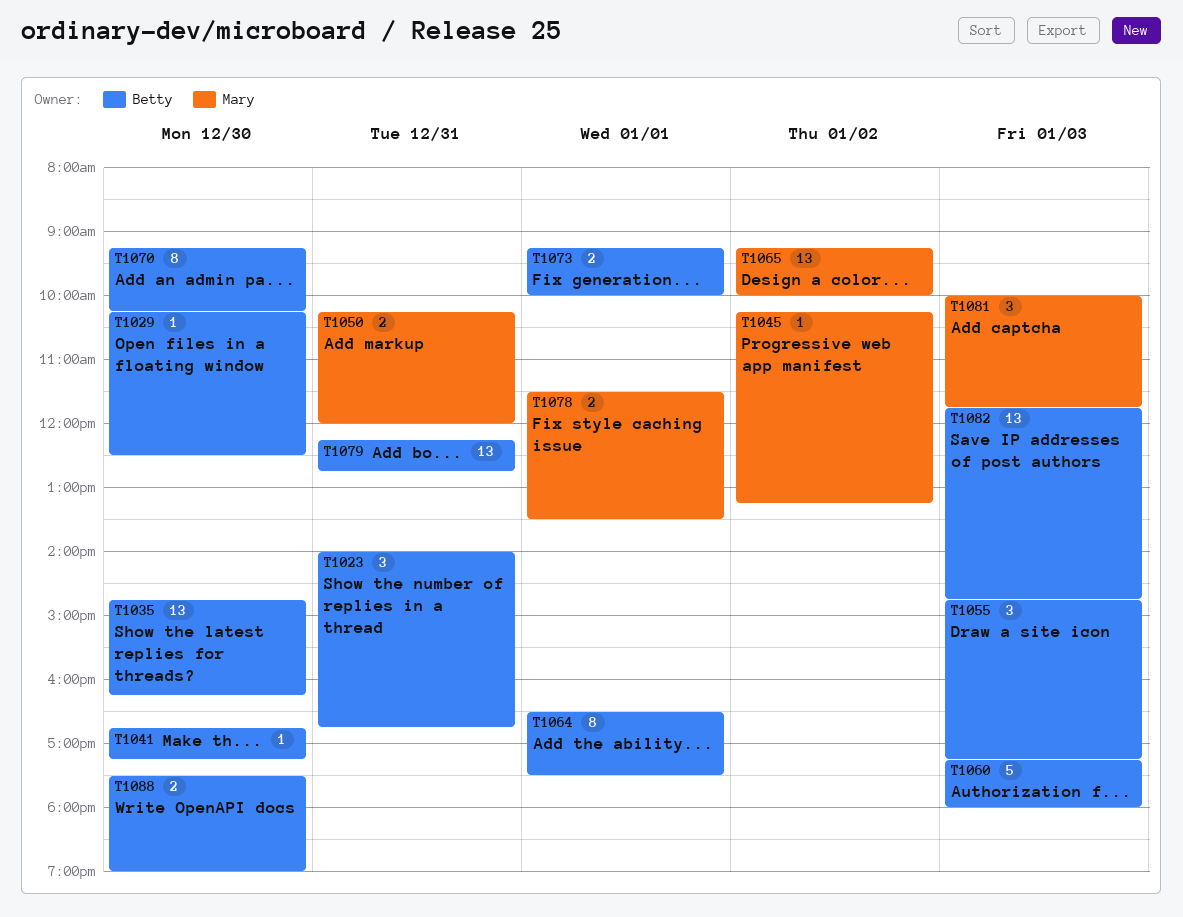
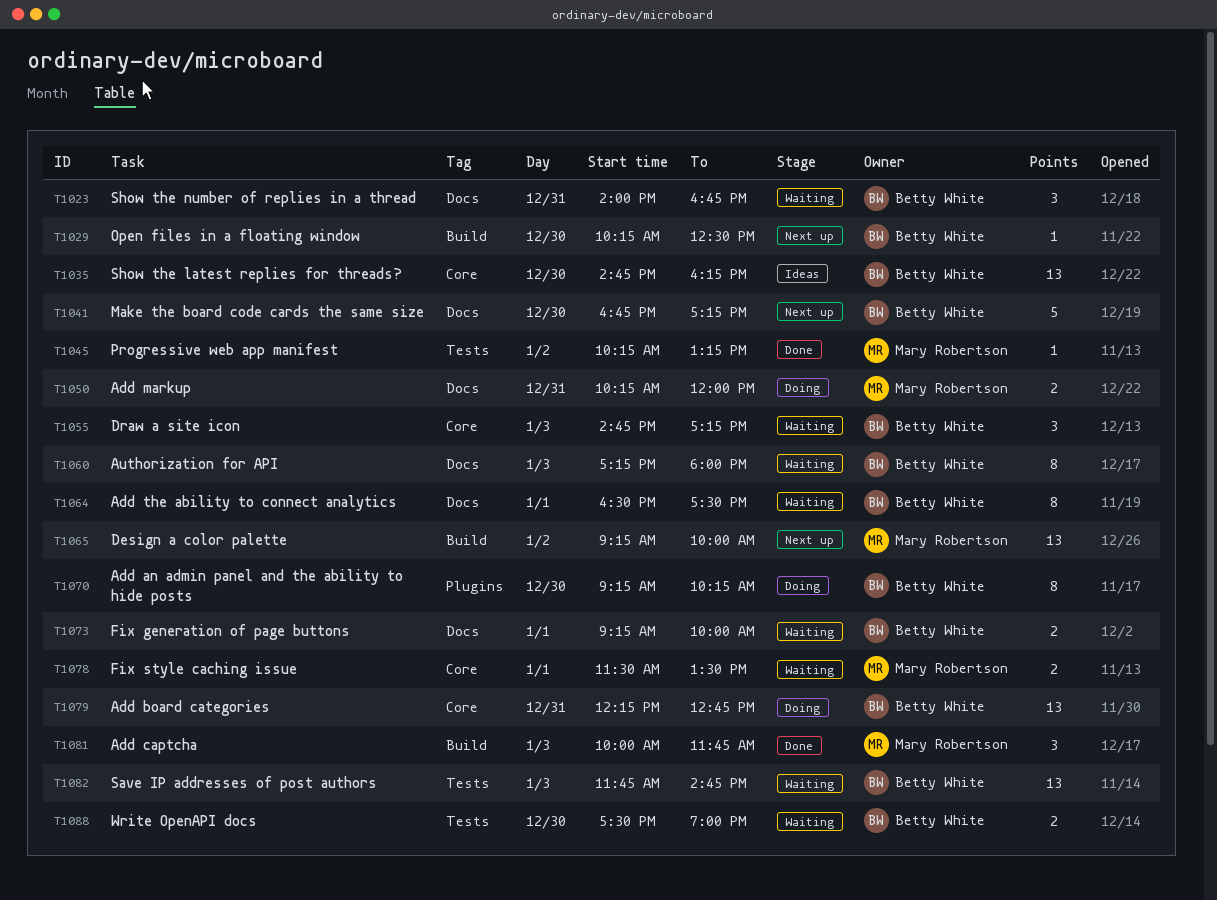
T1041, estimate: 1 -> 5
T1060, estimate: 5 -> 8

